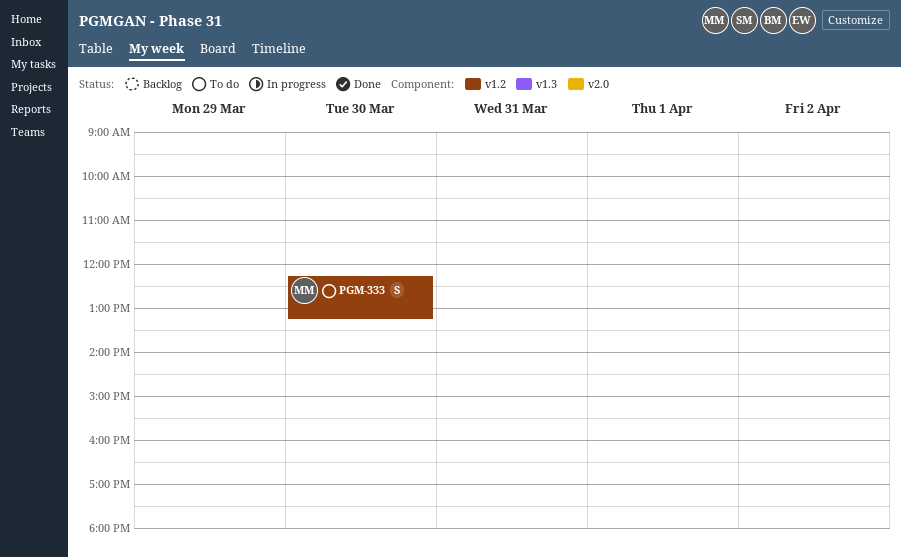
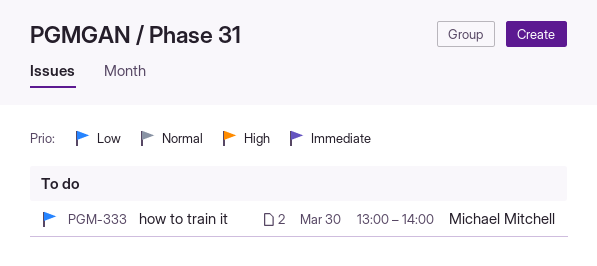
PGM-333, begins: 12:15 -> 13:00
PGM-333, ends: 13:15 -> 14:00

